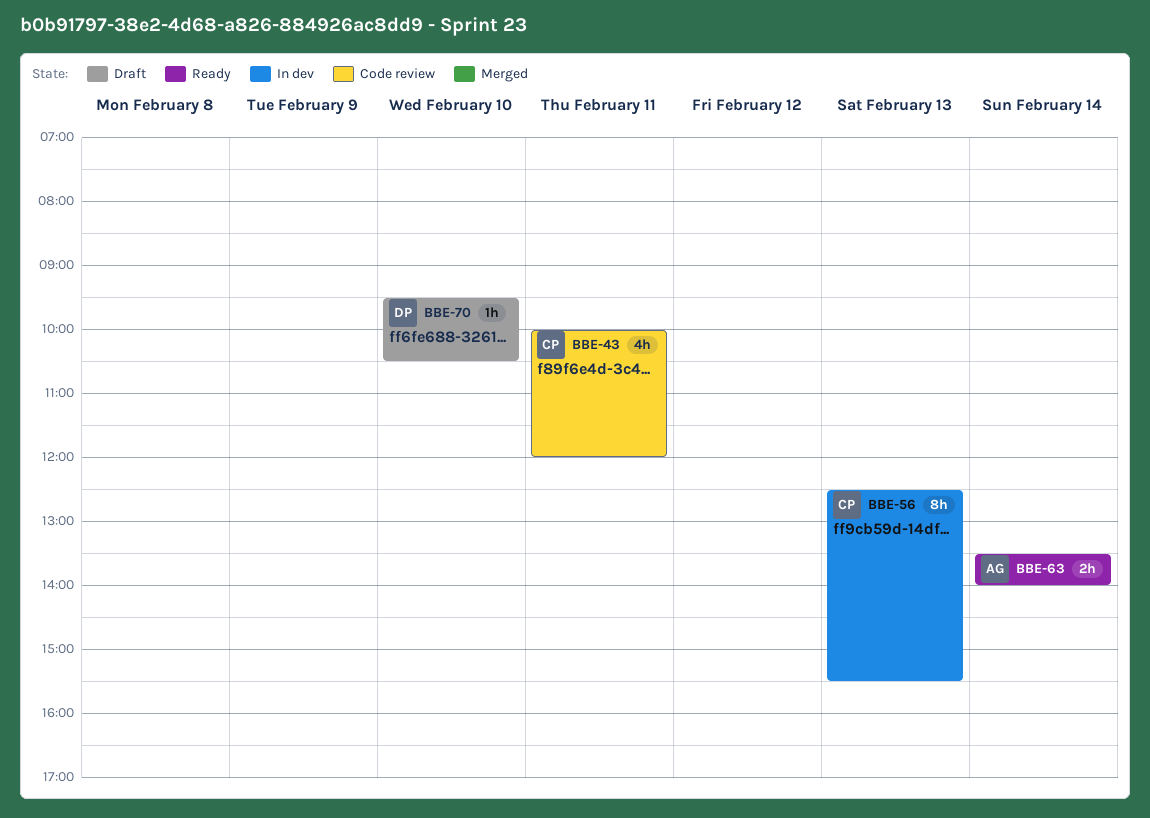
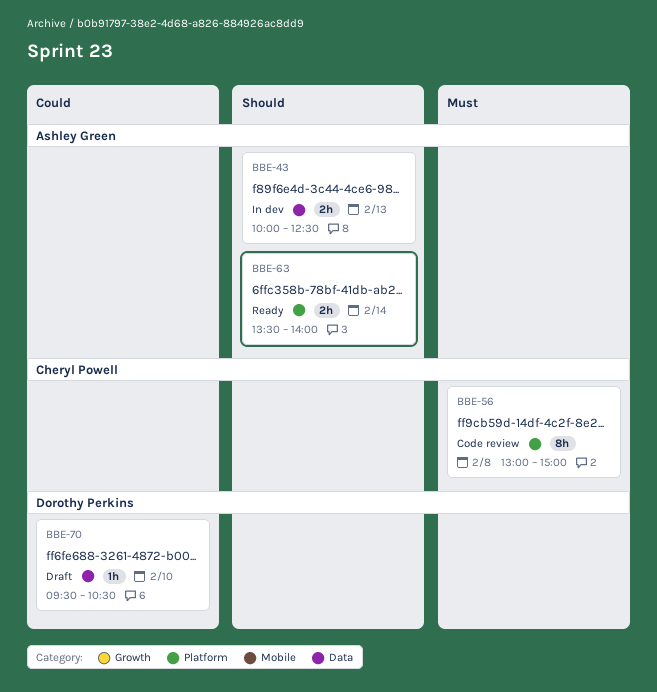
BBE-43, status: Code review -> In dev
BBE-43, owner: Cheryl Powell -> Ashley Green
BBE-43, estimate: 4h -> 2h
BBE-43, day: Feb 11 -> Feb 13
BBE-43, ends: 12:00 -> 12:30
BBE-56, status: In dev -> Code review
BBE-56, day: Feb 13 -> Feb 8
BBE-56, begins: 12:30 -> 13:00
BBE-56, ends: 15:30 -> 15:00

